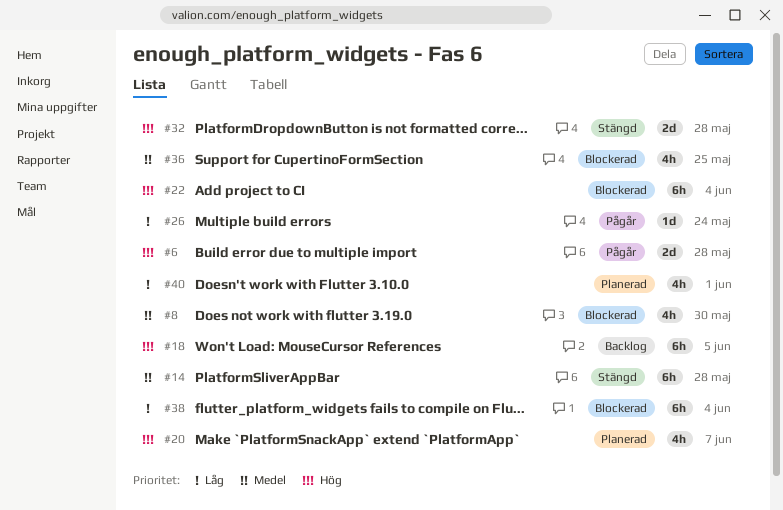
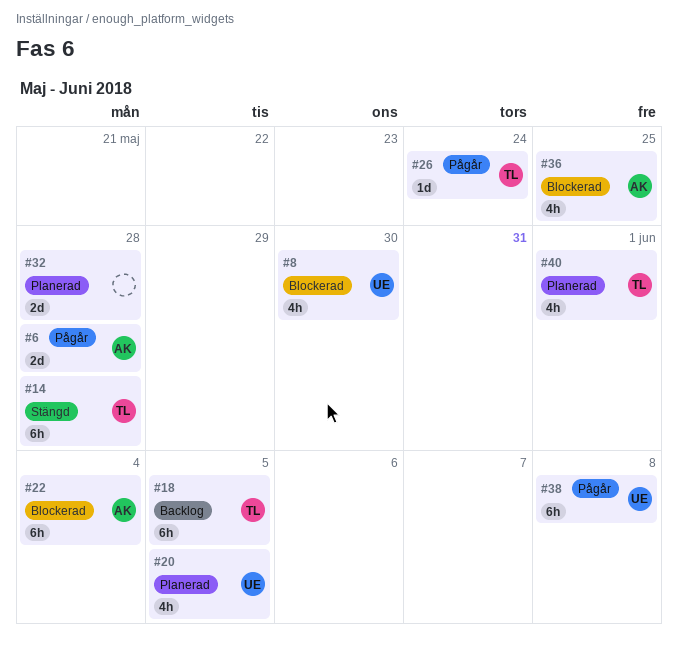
#20, due: Jun 7 -> Jun 5
#32, status: Stängd -> Planerad
#38, status: Blockerad -> Pågår
#38, due: Jun 4 -> Jun 8

